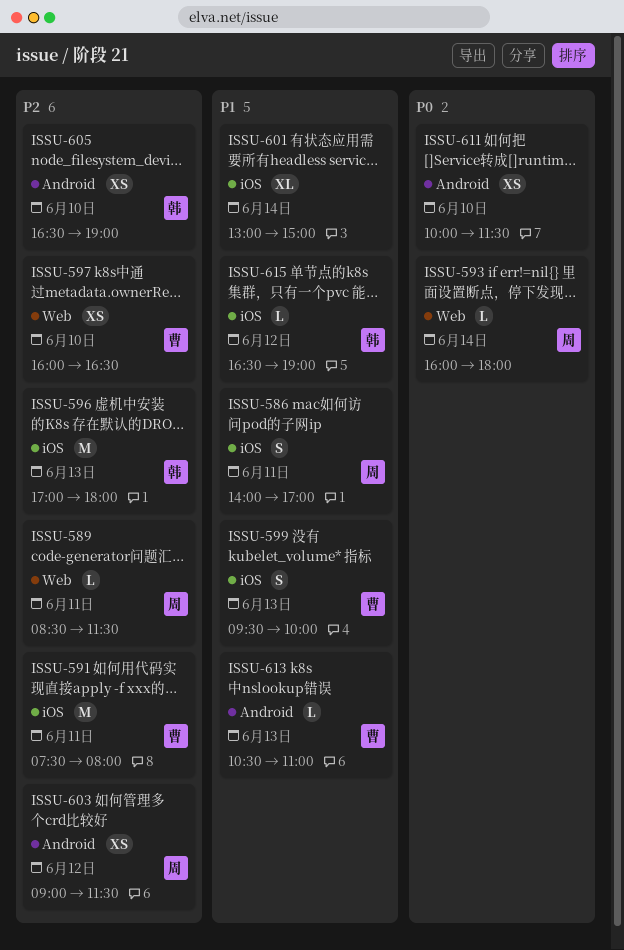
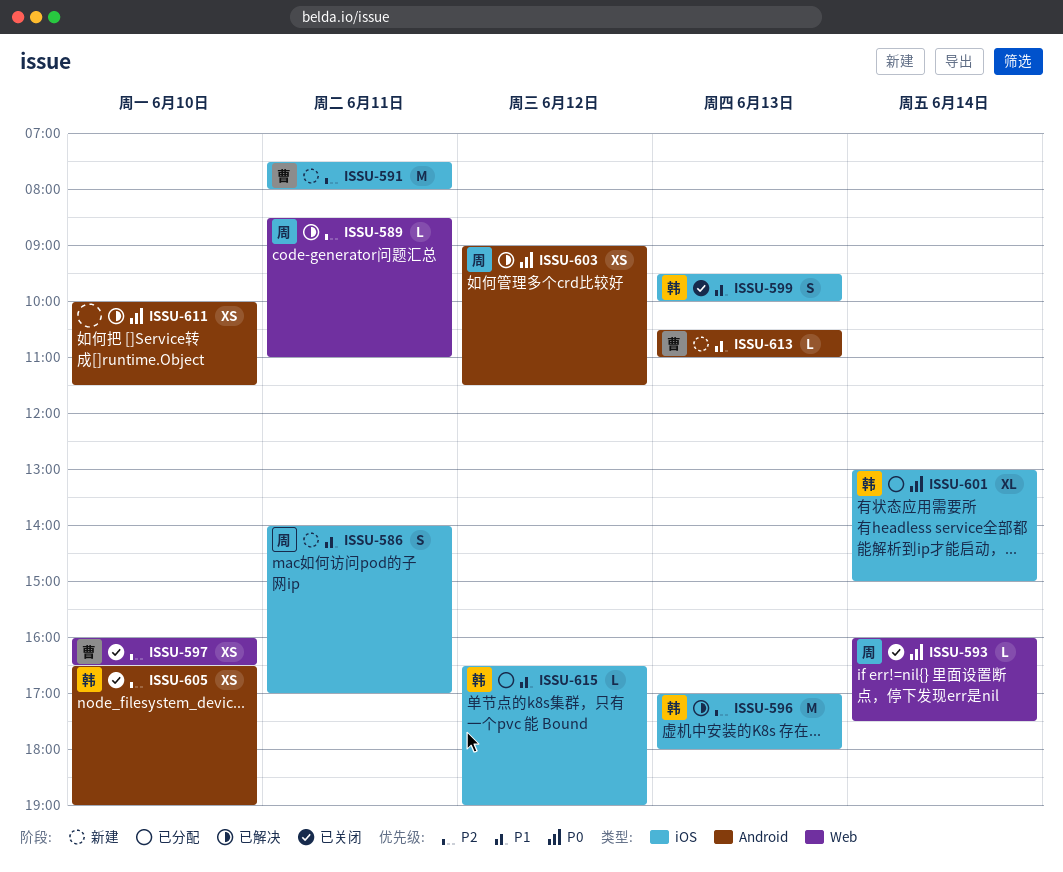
ISSU-589, ends: 11:30 -> 11:00
ISSU-593, ends: 18:00 -> 17:30
ISSU-599, owner: 曹 -> 韩
ISSU-601, owner: none -> 韩
ISSU-601, priority: P1 -> P0
ISSU-603, priority: P2 -> P0

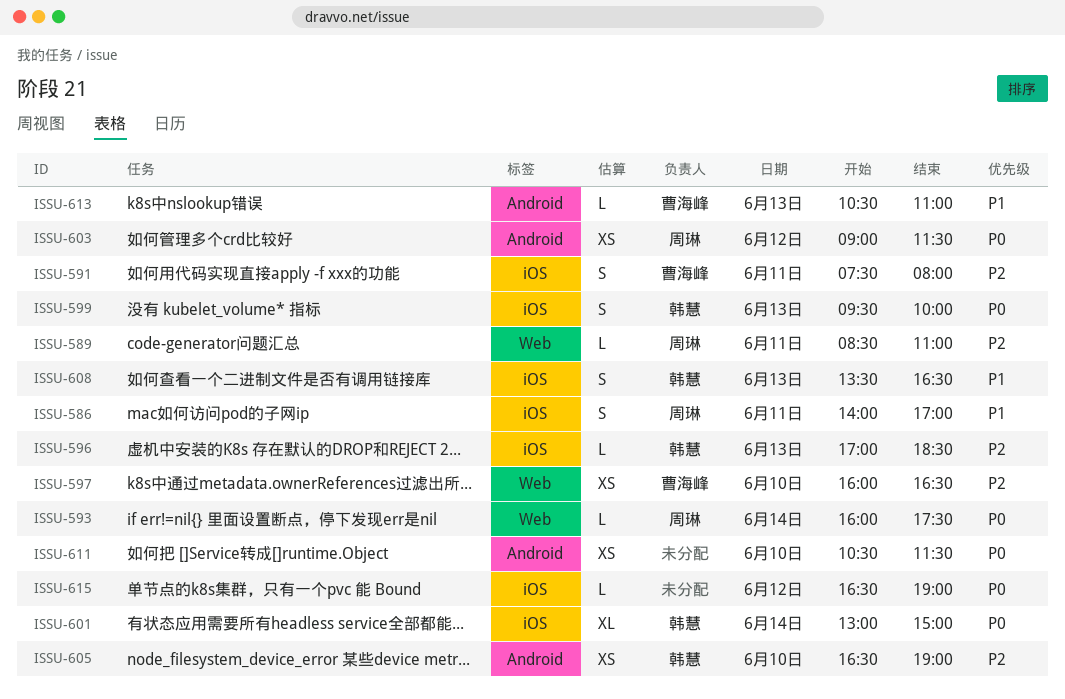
ISSU-591, estimate: M -> S
ISSU-596, estimate: M -> L
ISSU-596, ends: 18:00 -> 18:30
ISSU-599, priority: P1 -> P0
ISSU-608: none -> present
ISSU-611, begins: 10:00 -> 10:30
ISSU-615, owner: 韩慧 -> none
ISSU-615, priority: P1 -> P0

